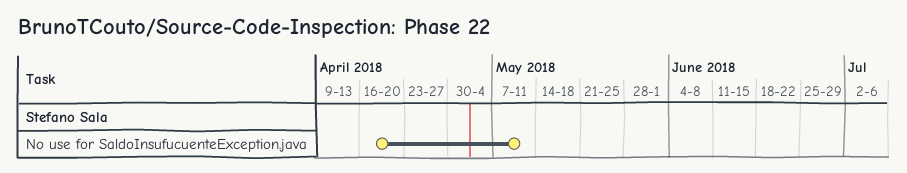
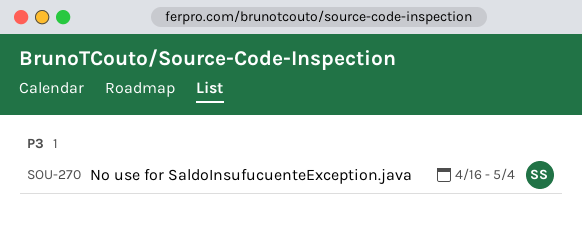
No use for SaldoInsufucuenteException.java, due: May 11 -> May 4

